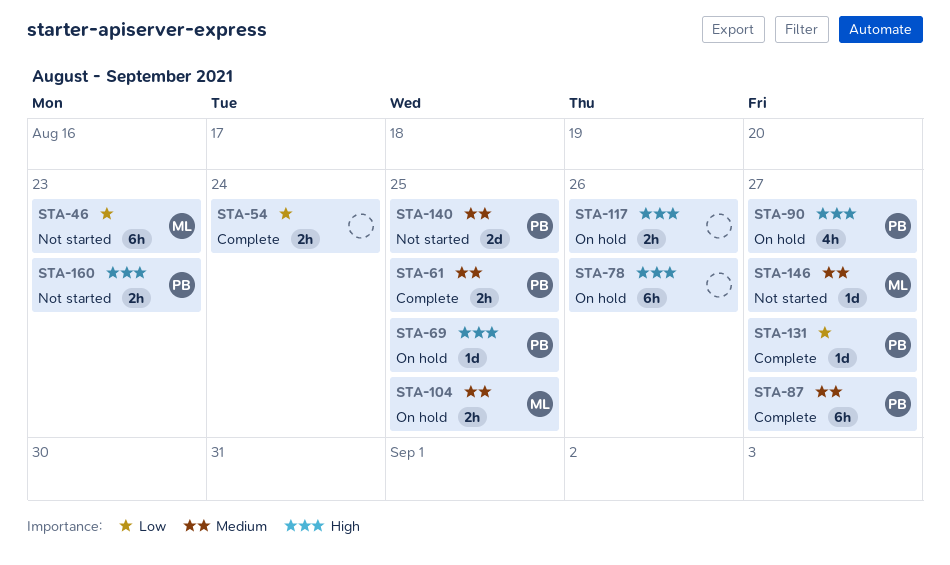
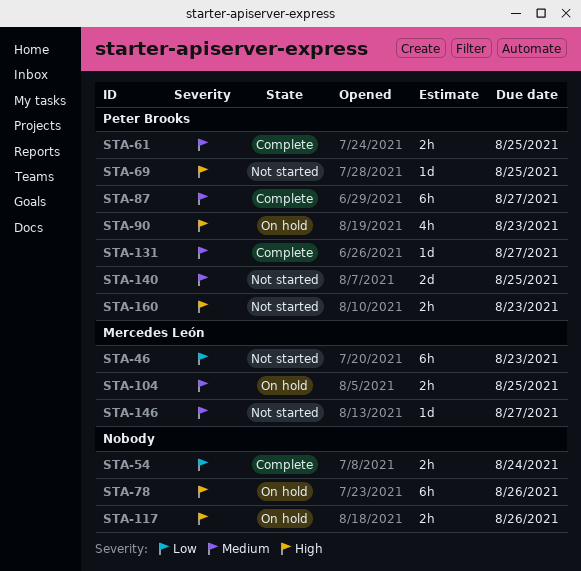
STA-69, status: On hold -> Not started
STA-90, due: Aug 27 -> Aug 23
STA-131, priority: Low -> Medium

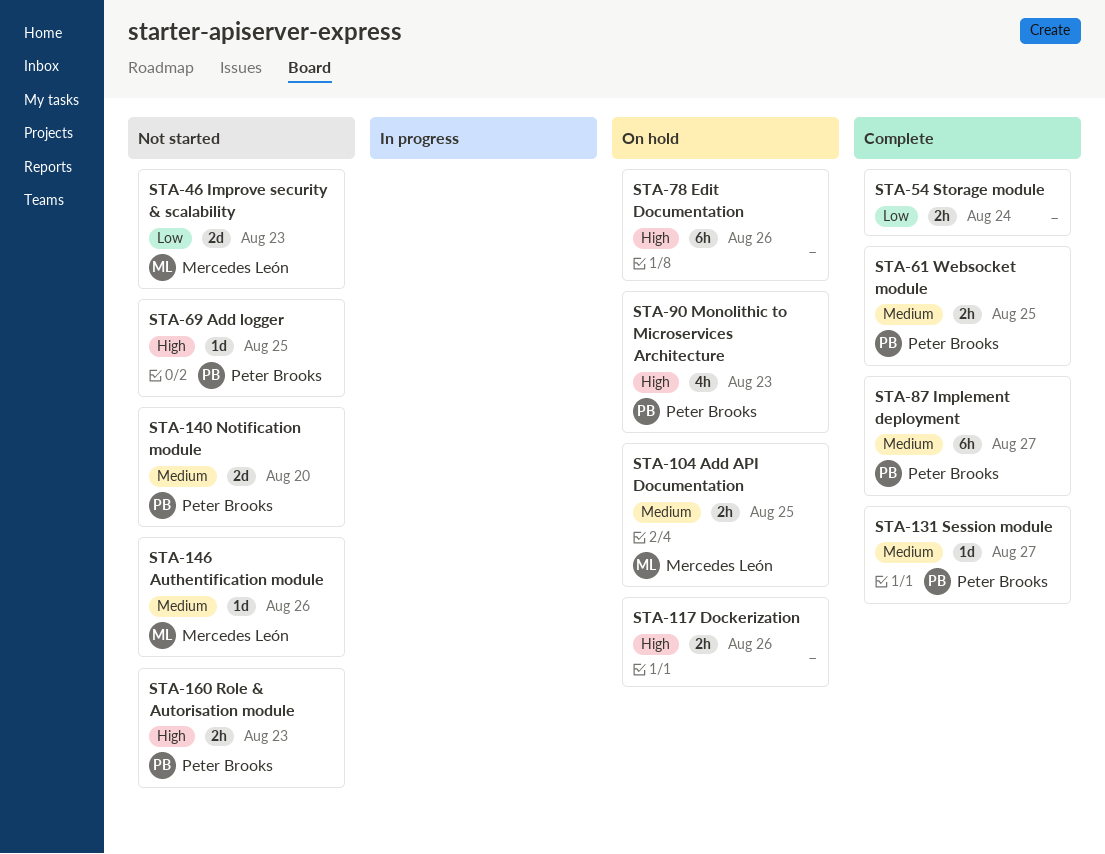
STA-46, estimate: 6h -> 2d
STA-140, due: Aug 25 -> Aug 20
STA-146, due: Aug 27 -> Aug 26

